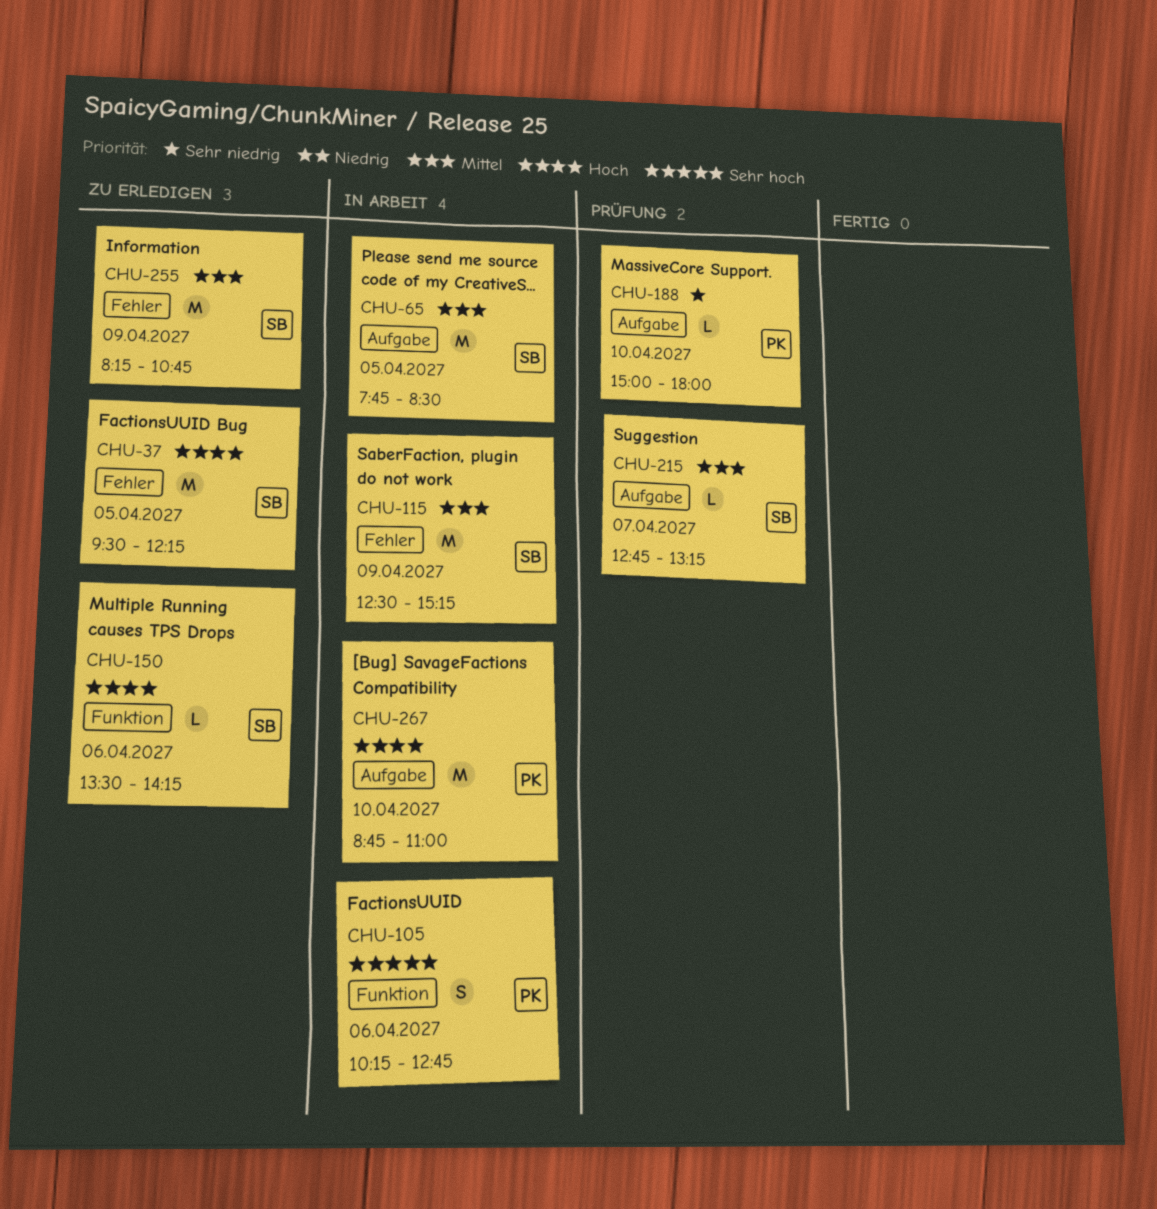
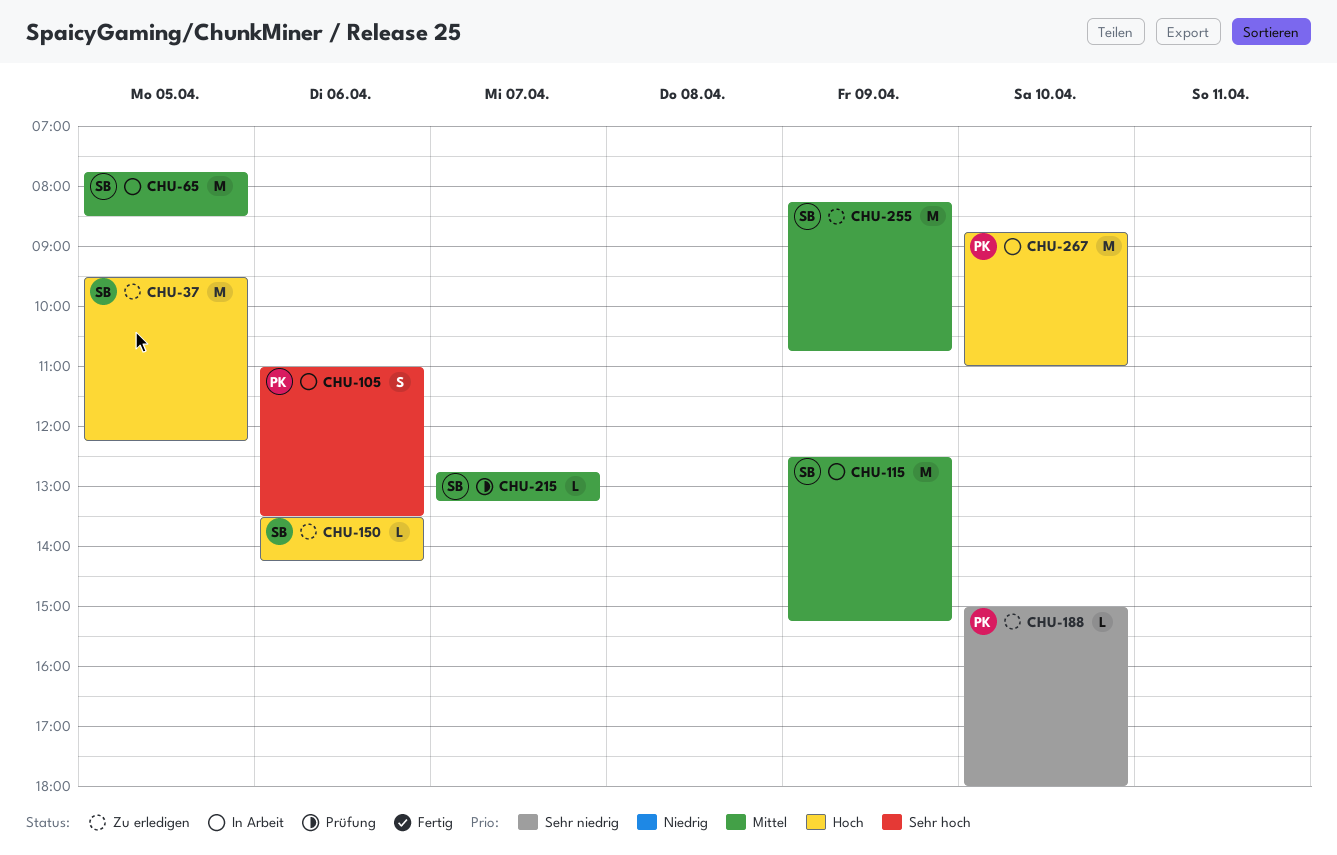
CHU-105, begins: 10:15 -> 11:00
CHU-105, ends: 12:45 -> 13:30
CHU-188, status: Prüfung -> Zu erledigen

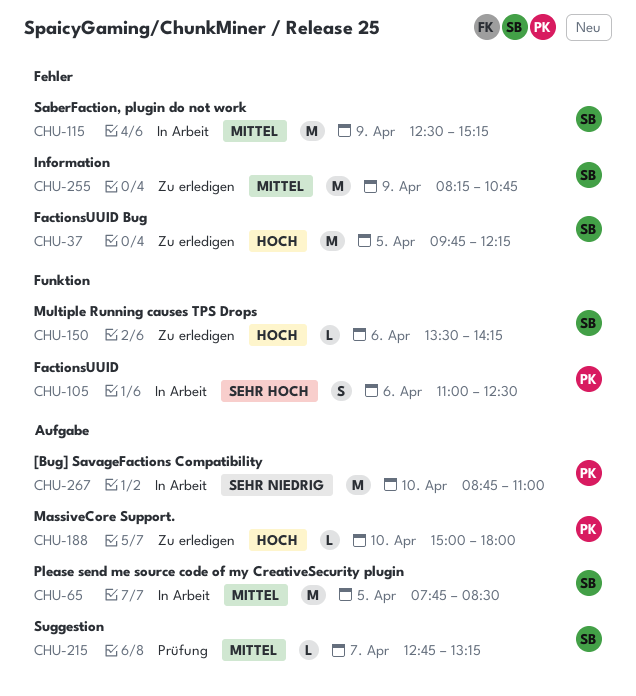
CHU-37, begins: 09:30 -> 09:45
CHU-105, ends: 13:30 -> 12:30
CHU-188, priority: Sehr niedrig -> Hoch
CHU-267, priority: Hoch -> Sehr niedrig

